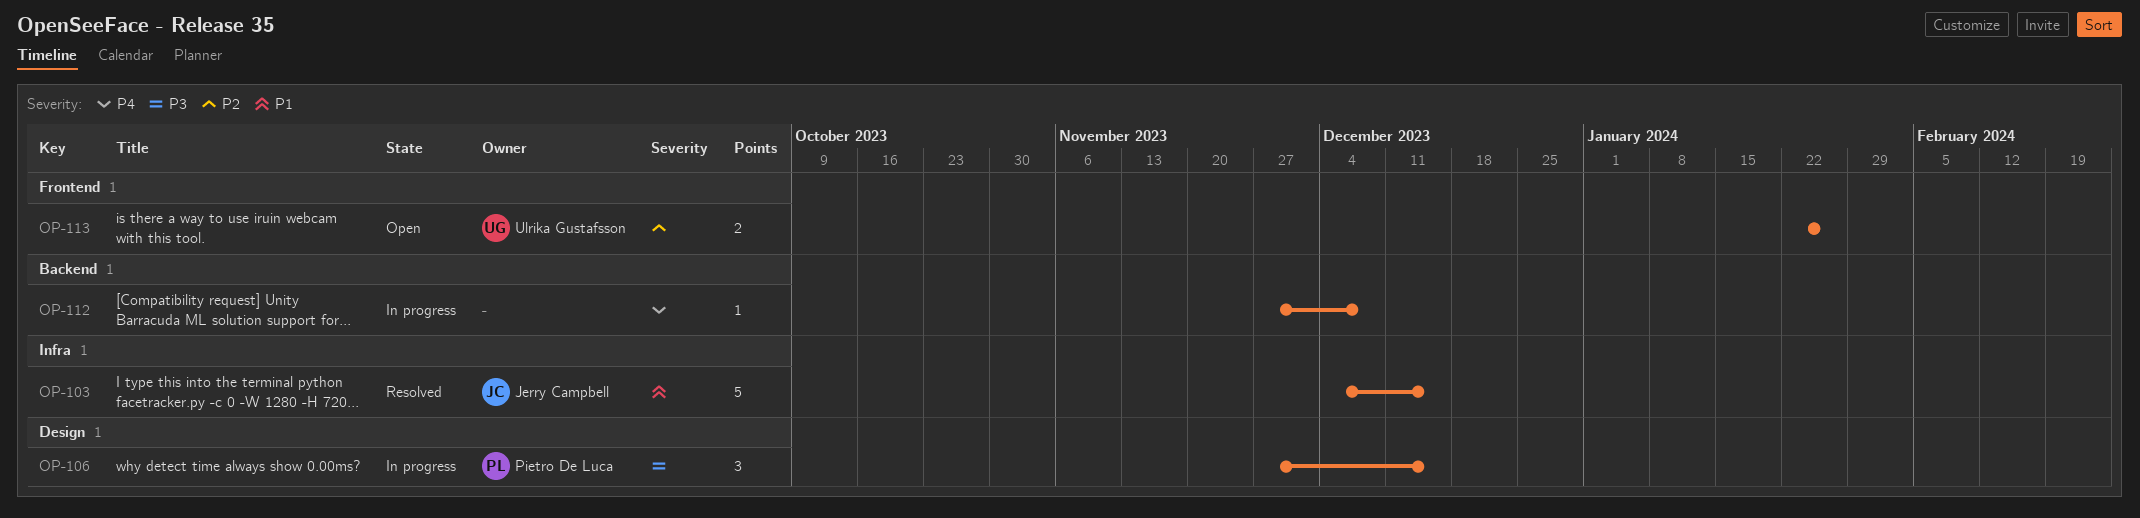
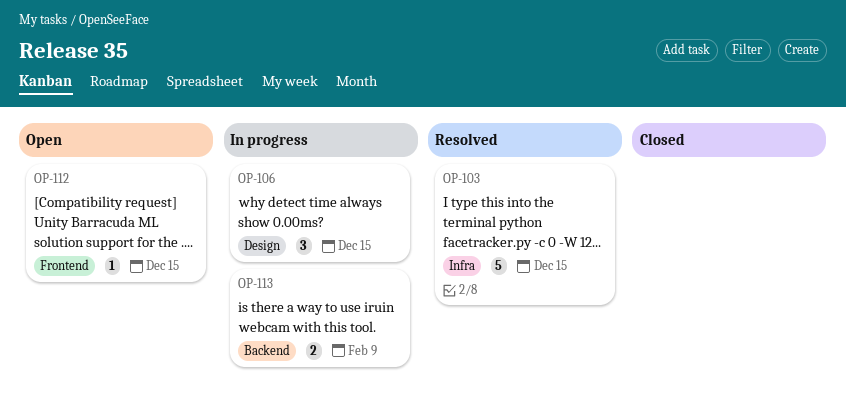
OP-112, status: In progress -> Open
OP-112, label: Backend -> Frontend
OP-112, due: Dec 8 -> Dec 15
OP-113, status: Open -> In progress
OP-113, label: Frontend -> Backend
OP-113, due: Jan 26 -> Feb 9

